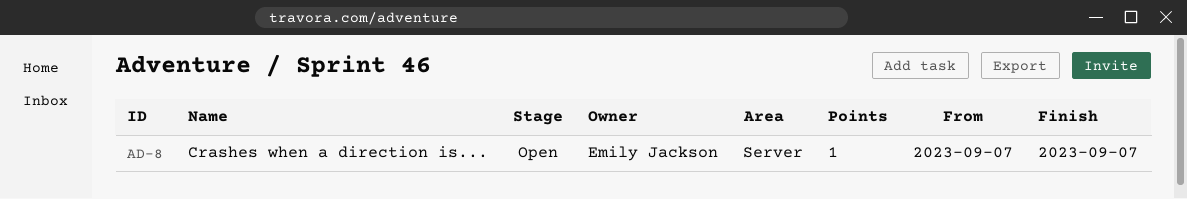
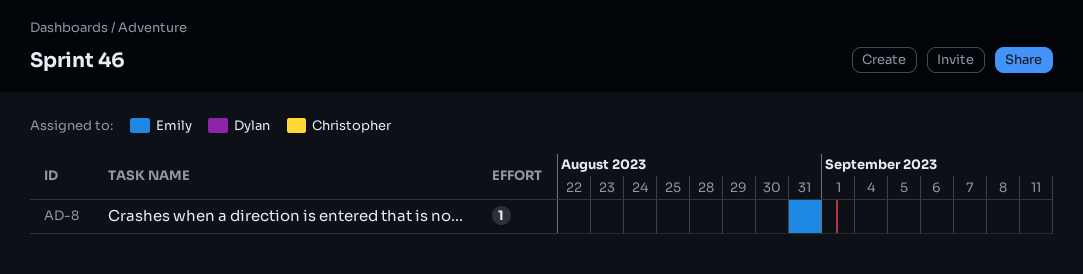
AD-8, start: Sep 7 -> Aug 31
AD-8, due: Sep 7 -> Aug 31

